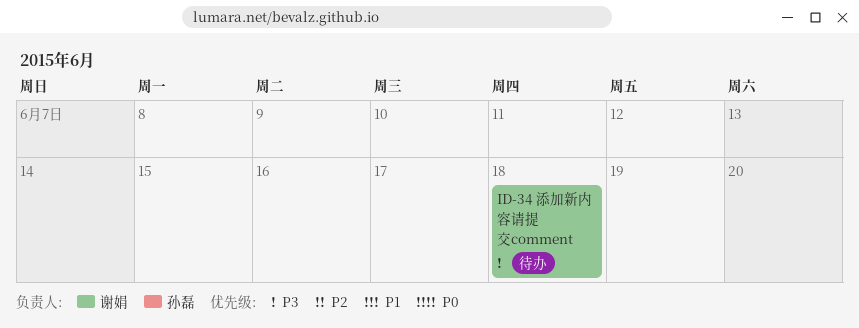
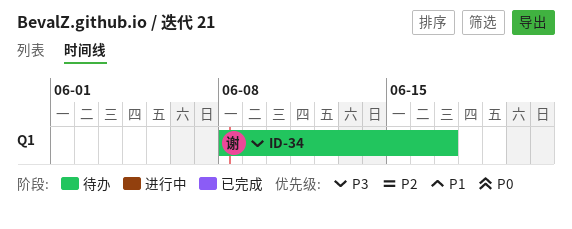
ID-34, due: Jun 18 -> Jun 17

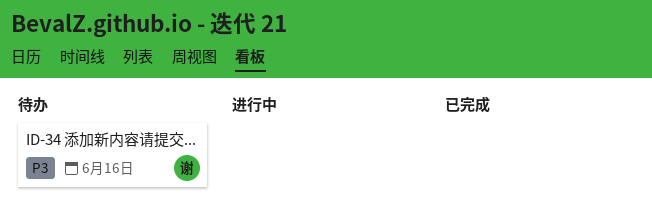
ID-34, due: Jun 17 -> Jun 16

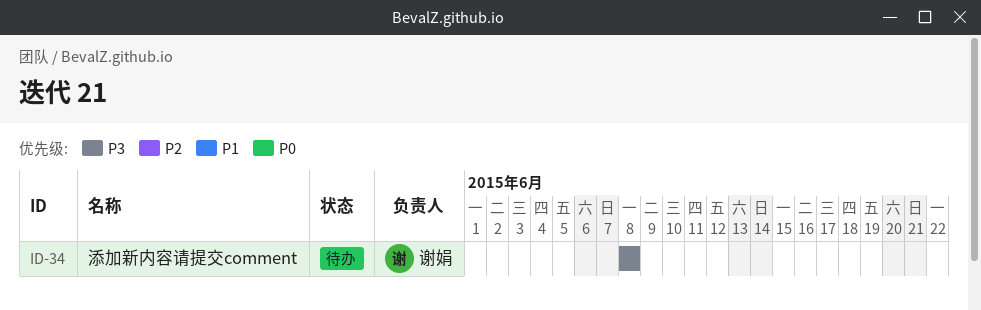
ID-34, due: Jun 16 -> Jun 8

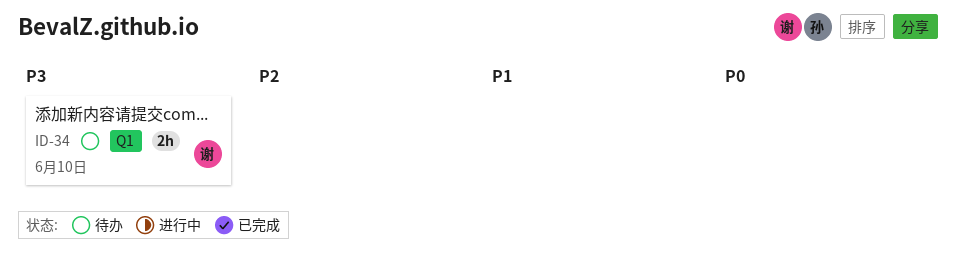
ID-34, due: Jun 8 -> Jun 10

